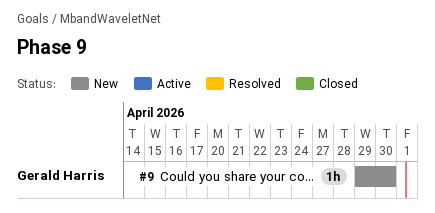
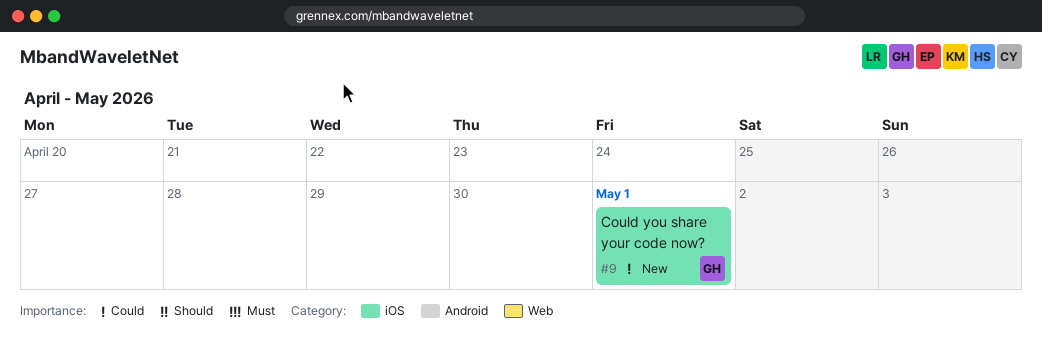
#9, due: Apr 30 -> May 1

